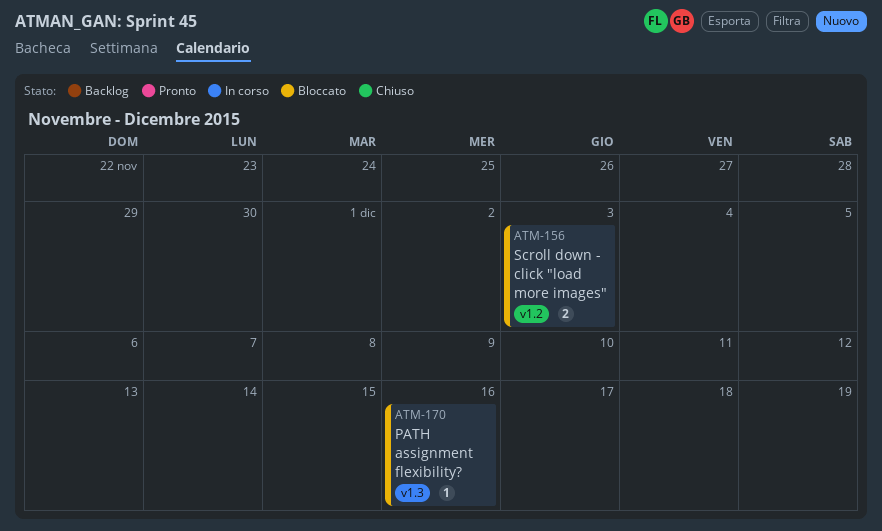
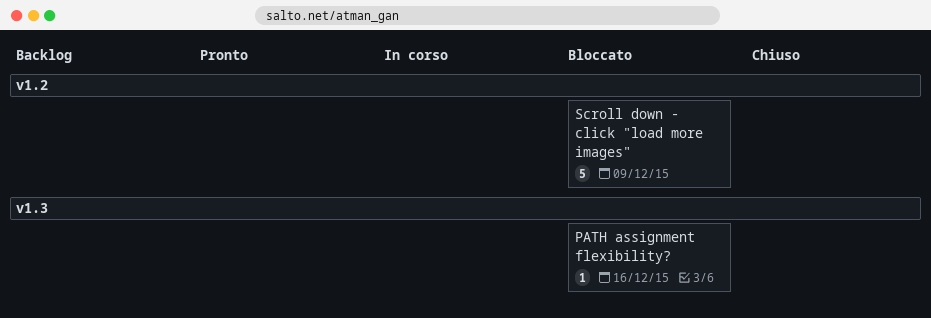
Scroll down - click "load more images", estimate: 2 -> 5
Scroll down - click "load more images", due: Dec 3 -> Dec 9

